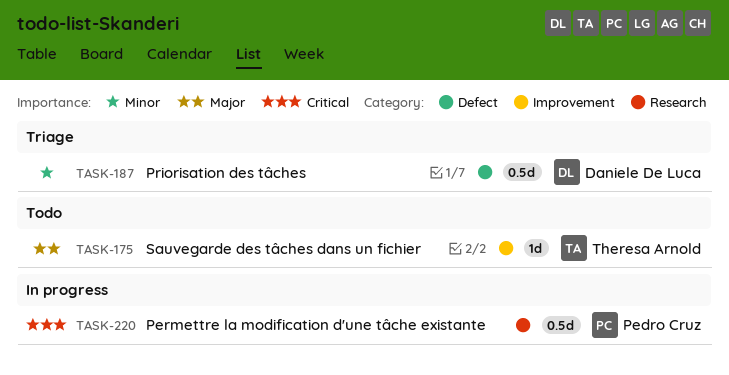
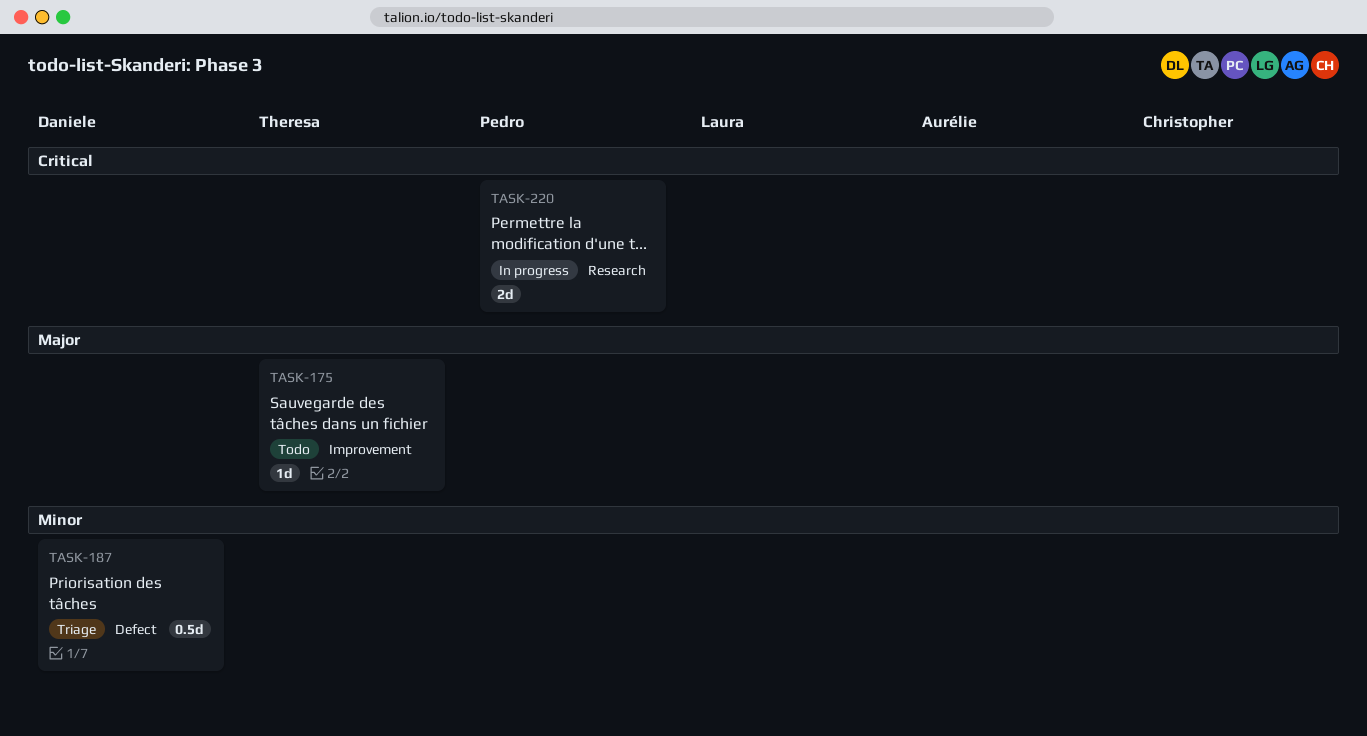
TASK-220, estimate: 0.5d -> 2d

